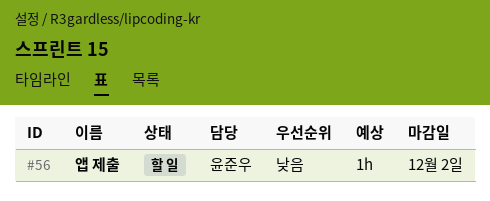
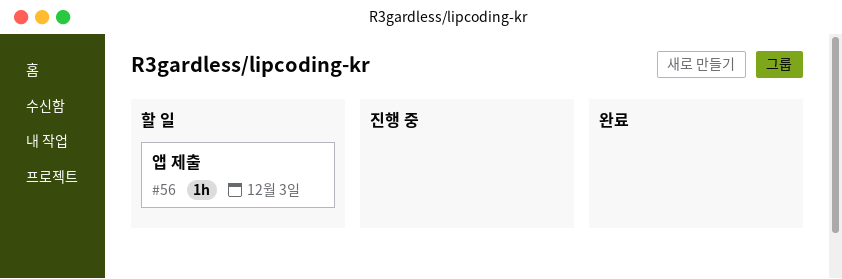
#56, due: Dec 2 -> Dec 3

